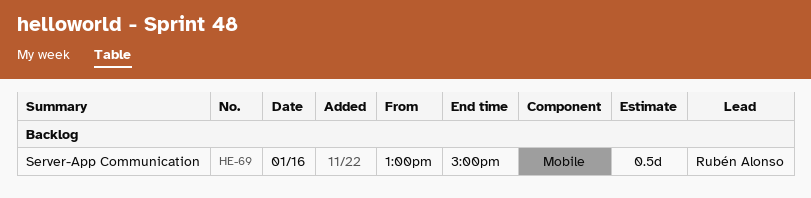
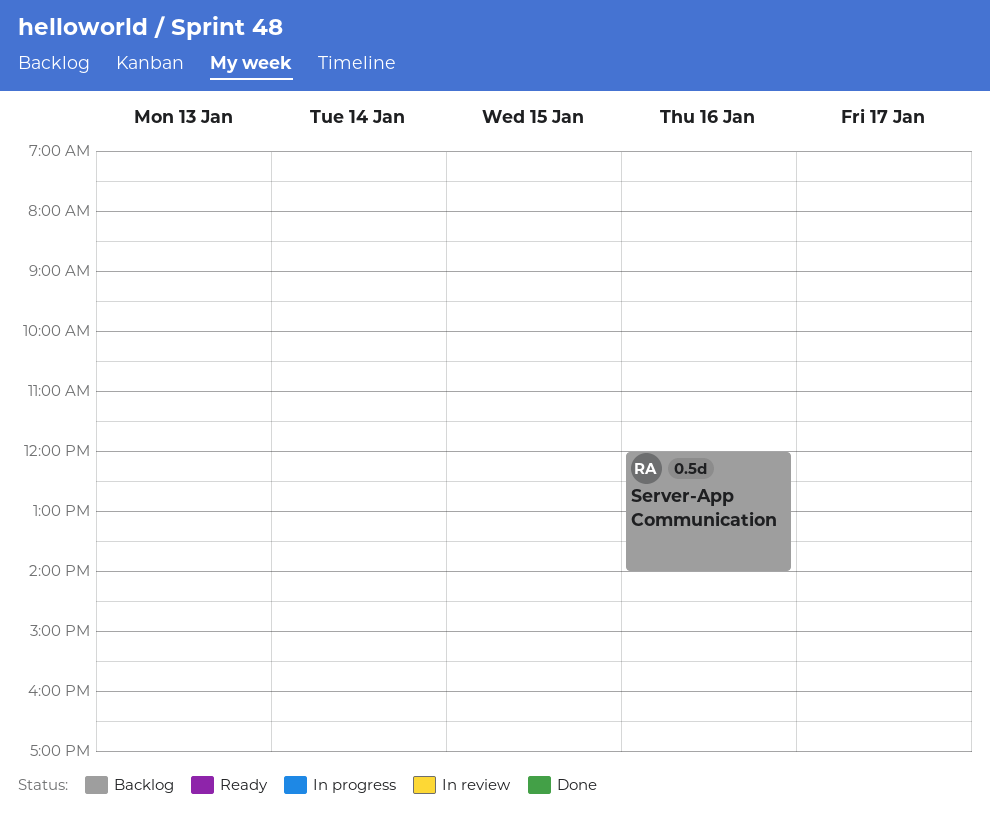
Server-App Communication, begins: 13:00 -> 12:00
Server-App Communication, ends: 15:00 -> 14:00

